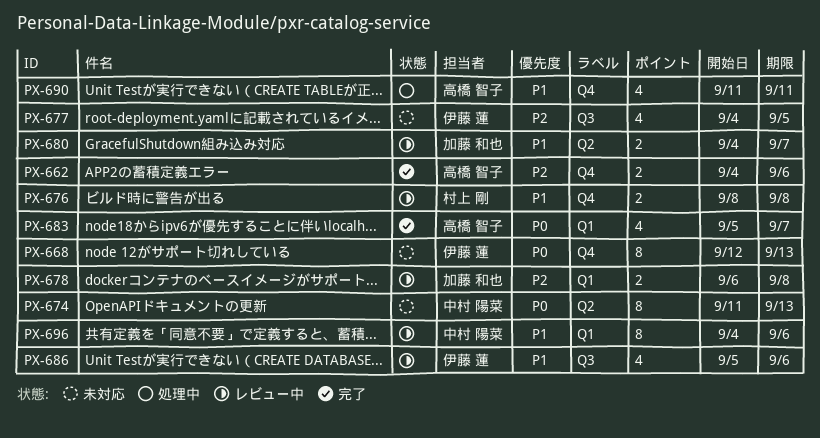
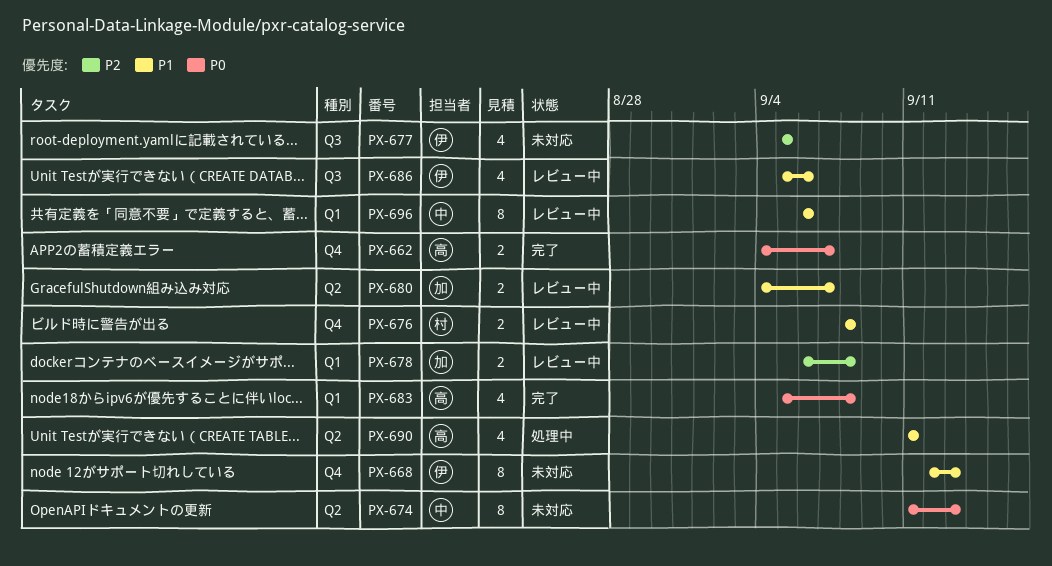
PX-662, priority: P2 -> P0
PX-662, due: Sep 6 -> Sep 7
PX-668, priority: P0 -> P1
PX-677, start: Sep 4 -> Sep 5
PX-683, due: Sep 7 -> Sep 8
PX-690, label: Q4 -> Q2
PX-696, start: Sep 4 -> Sep 6

